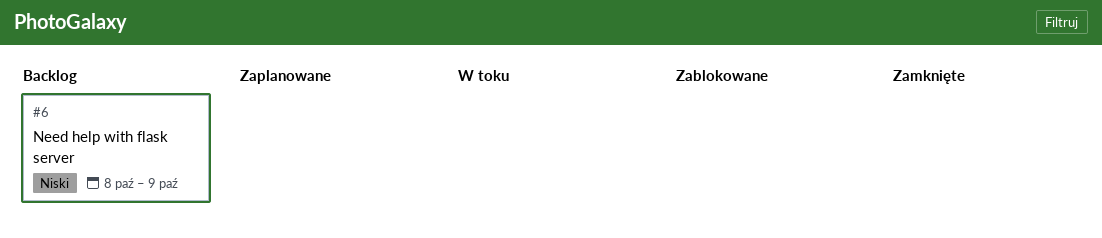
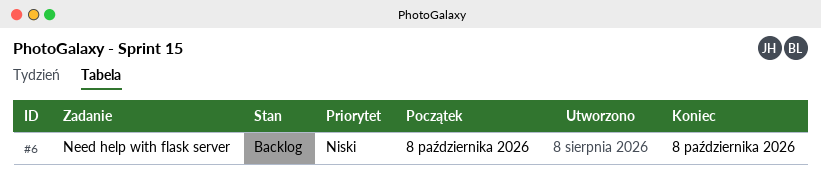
#6, due: Oct 9 -> Oct 8

